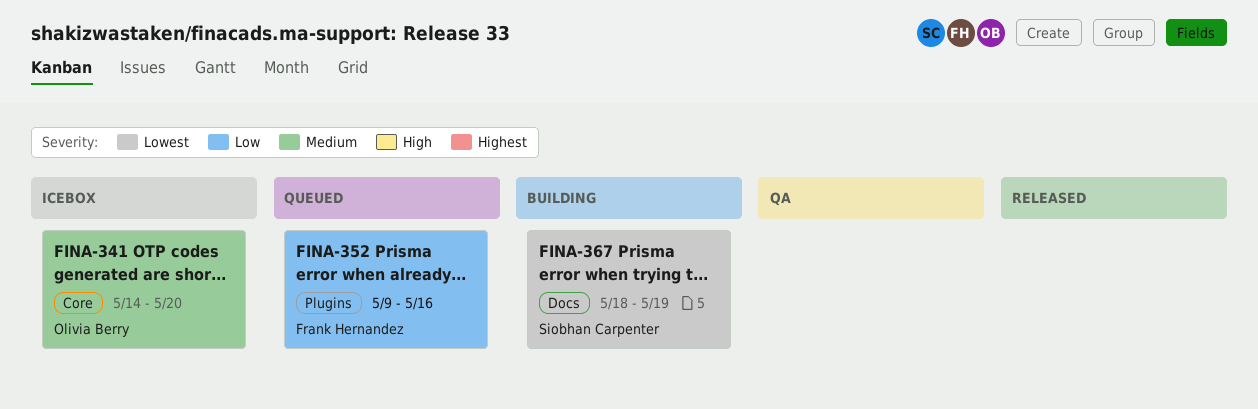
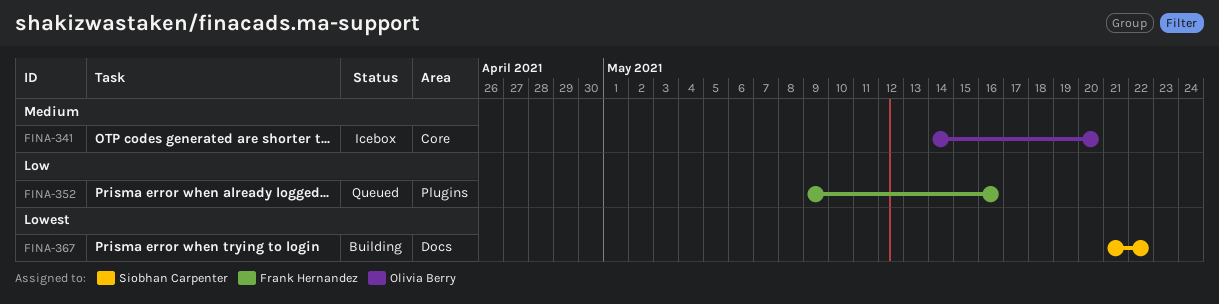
FINA-367, start: May 18 -> May 21
FINA-367, due: May 19 -> May 22

